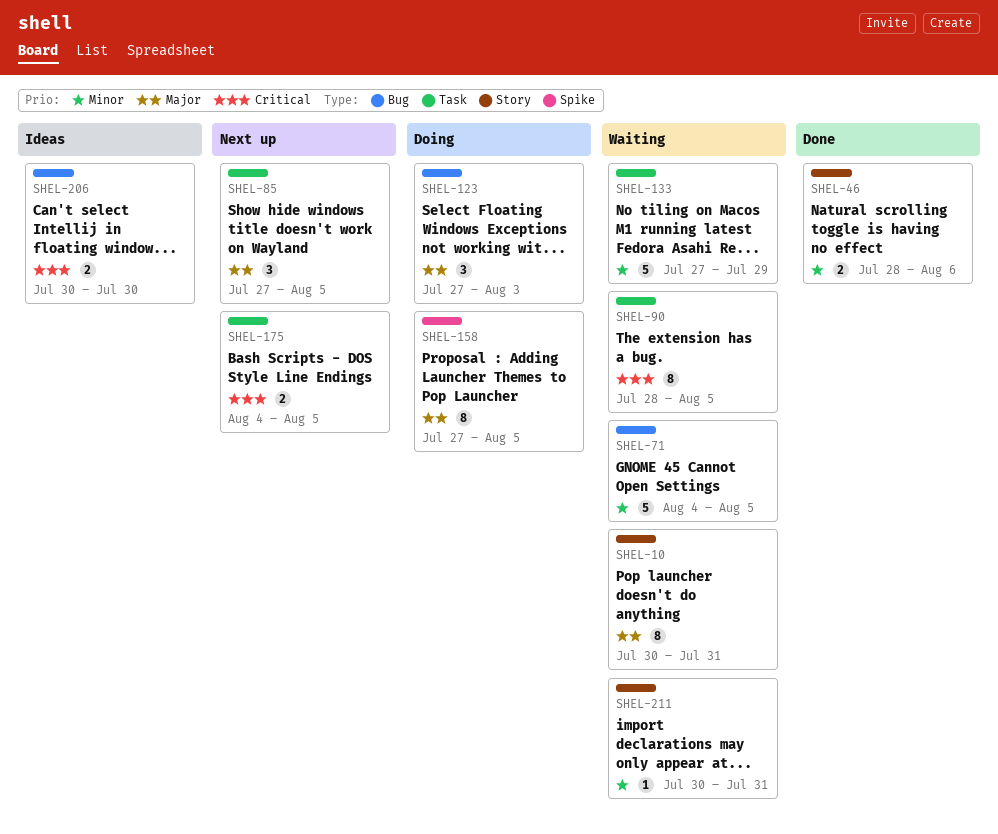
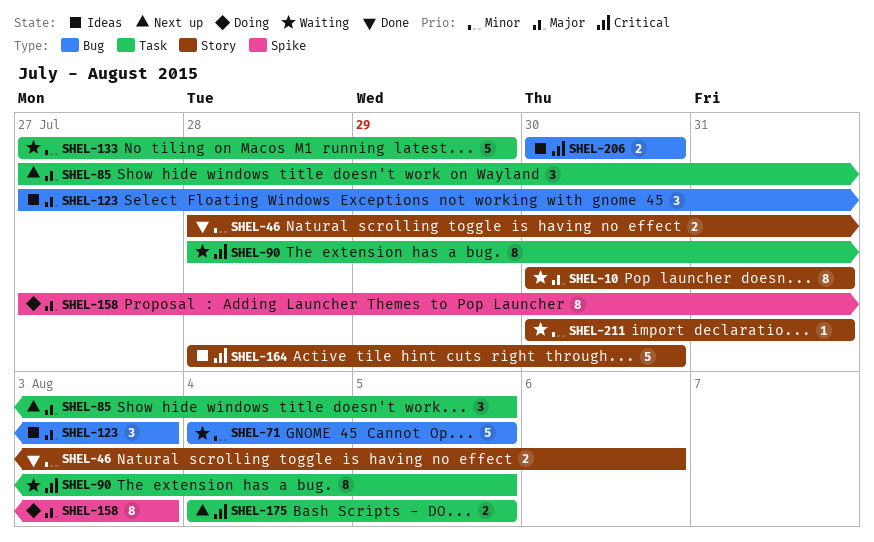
SHEL-123, status: Doing -> Ideas
SHEL-158, due: Aug 5 -> Aug 3
SHEL-164: none -> present

